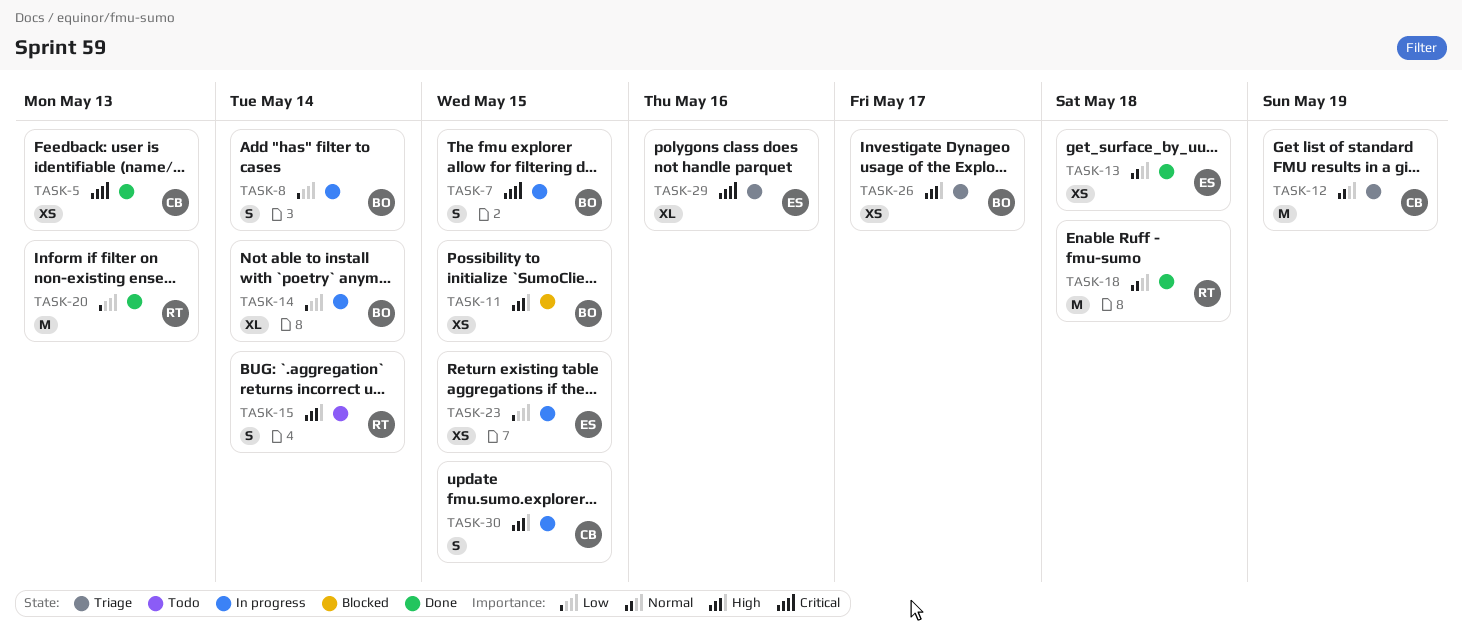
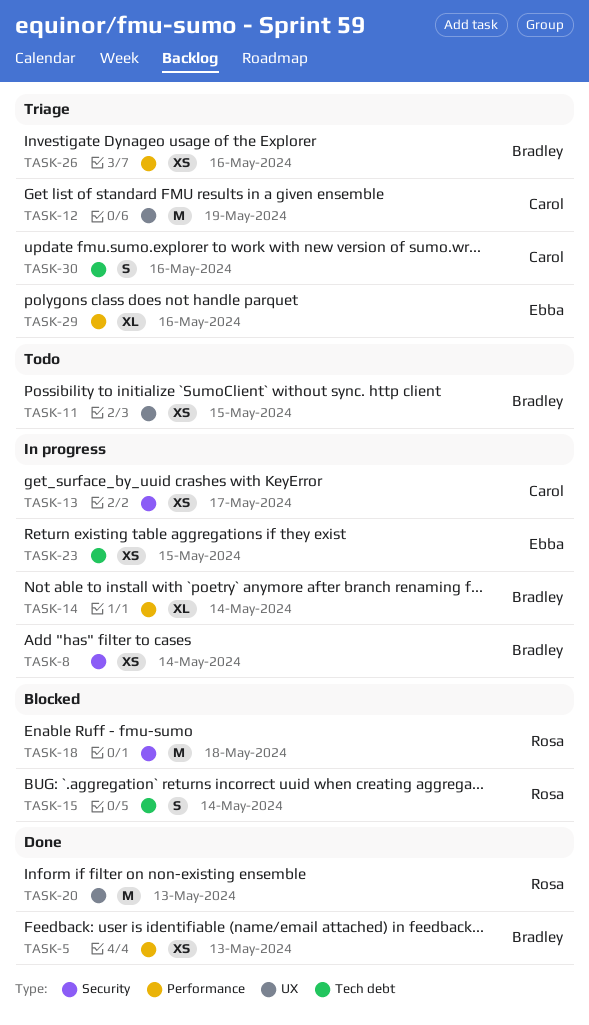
TASK-5, owner: Carol -> Bradley
TASK-7: present -> none
TASK-8, estimate: S -> XS
TASK-11, status: Blocked -> Todo
TASK-13, status: Done -> In progress
TASK-13, owner: Ebba -> Carol
TASK-13, due: May 18 -> May 17
TASK-15, status: Todo -> Blocked
TASK-18, status: Done -> Blocked
TASK-26, due: May 17 -> May 16
TASK-30, status: In progress -> Triage
TASK-30, due: May 15 -> May 16

